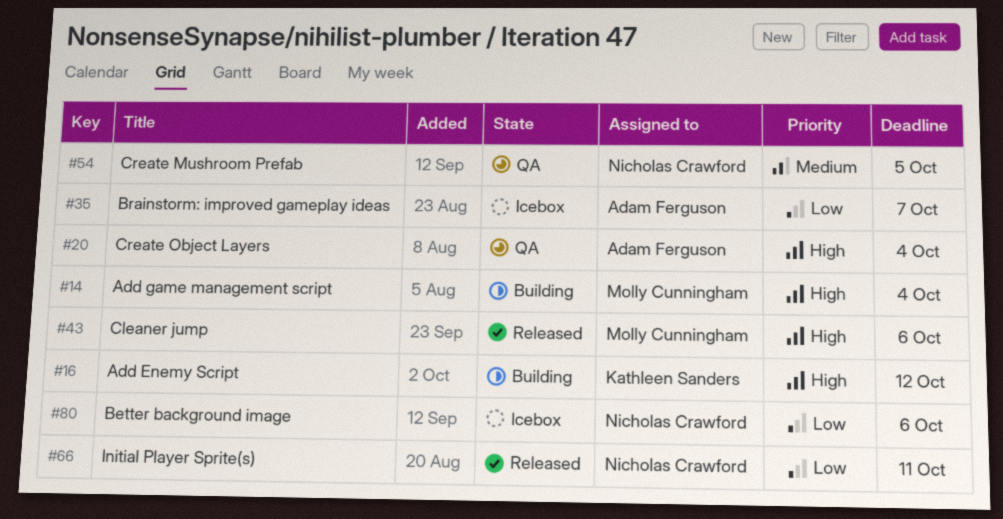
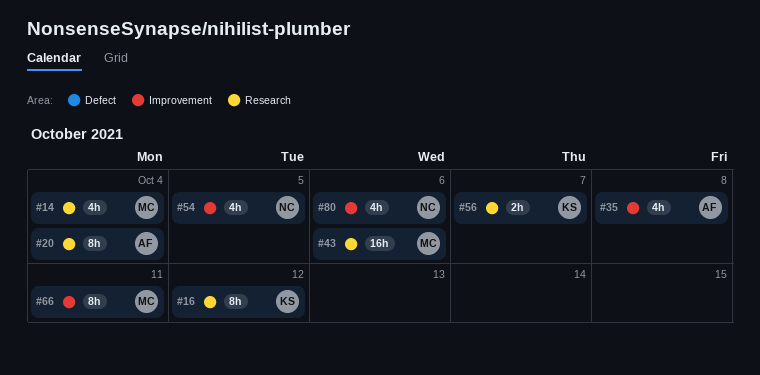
#35, due: Oct 7 -> Oct 8
#56: none -> present
#66, owner: Nicholas Crawford -> Molly Cunningham

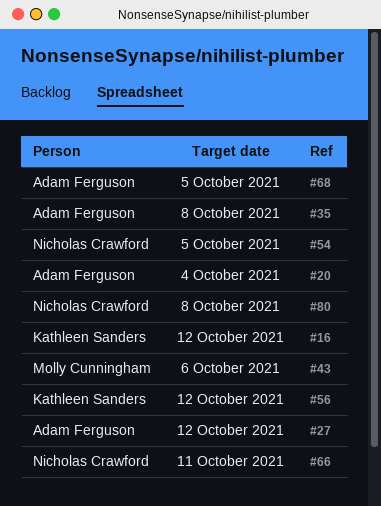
#14: present -> none
#27: none -> present
#56, due: Oct 7 -> Oct 12
#66, owner: Molly Cunningham -> Nicholas Crawford
#68: none -> present
#80, due: Oct 6 -> Oct 8

